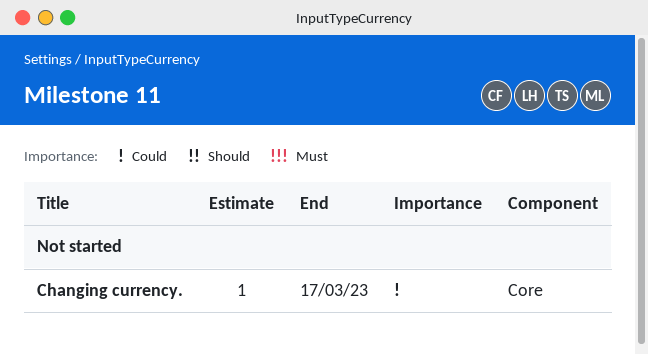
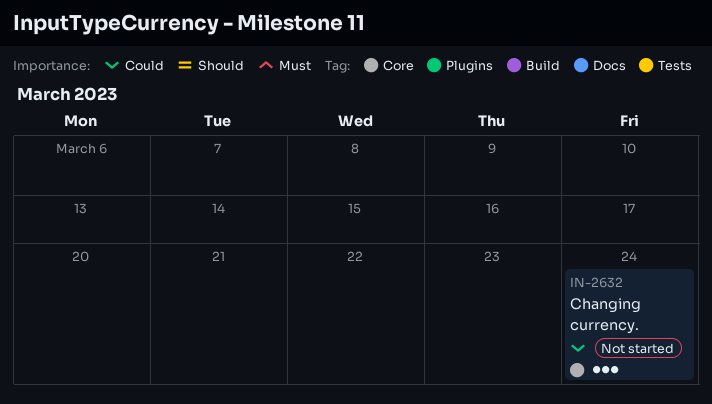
Changing currency., estimate: 1 -> 3
Changing currency., due: Mar 17 -> Mar 24

